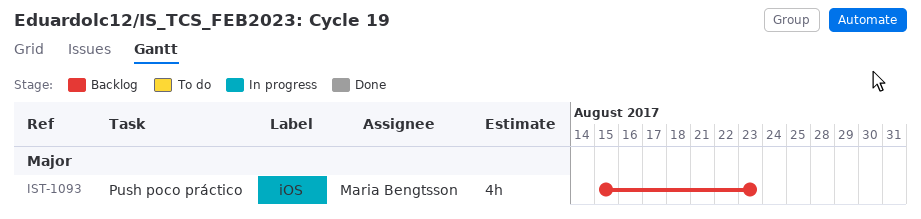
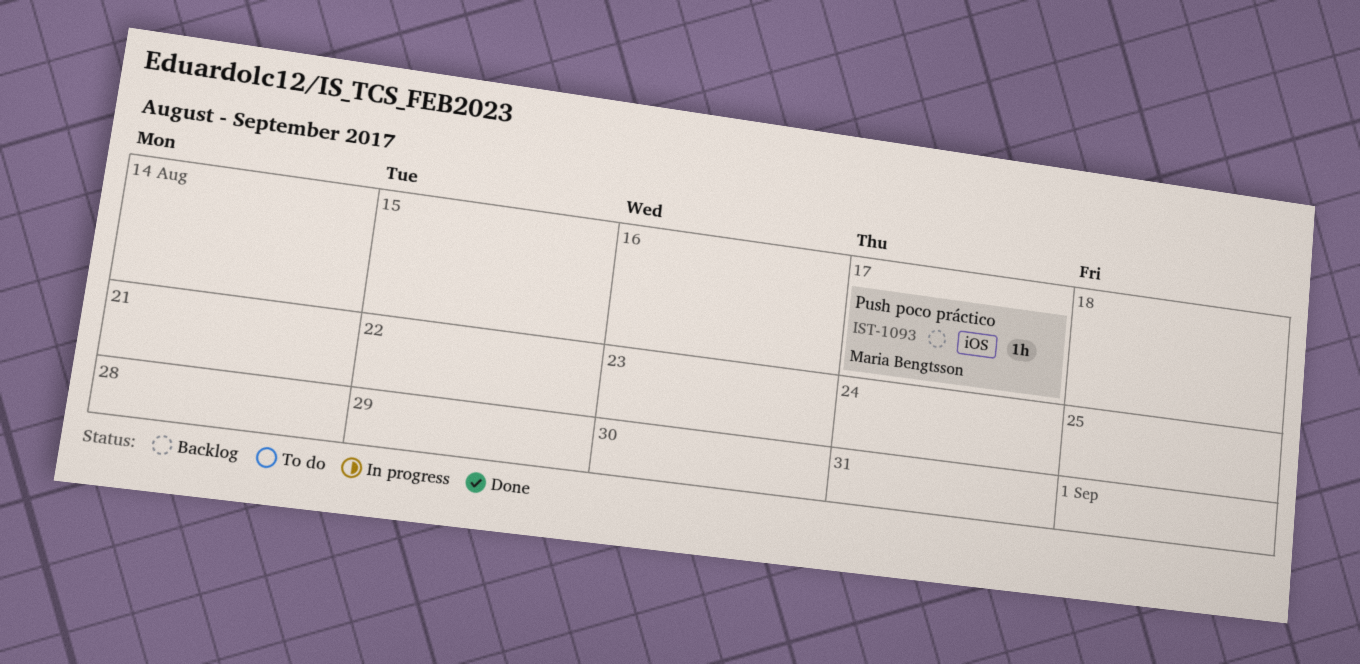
IST-1093, estimate: 4h -> 1h
IST-1093, due: Aug 23 -> Aug 17

